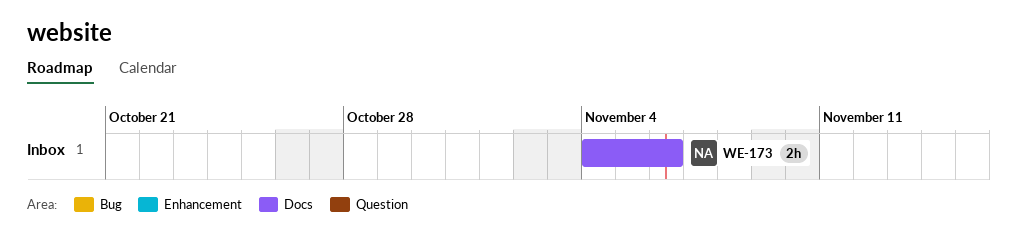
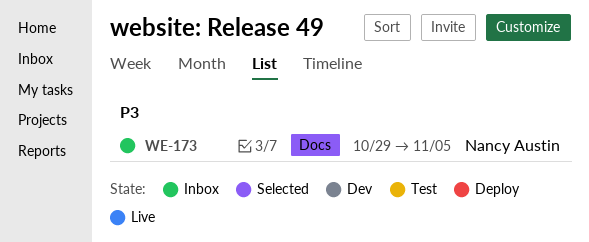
WE-173, start: Nov 4 -> Oct 29
WE-173, due: Nov 6 -> Nov 5

